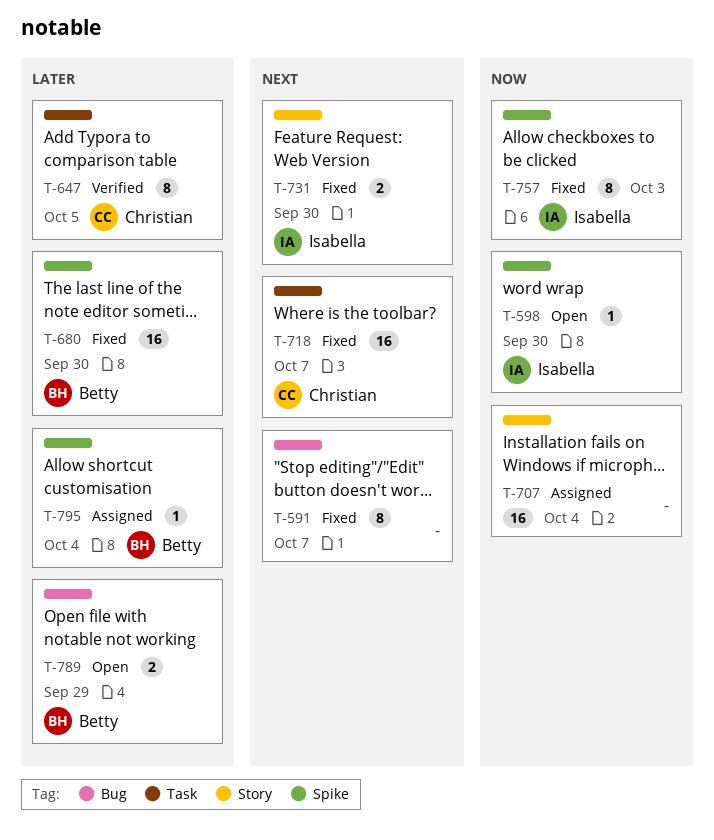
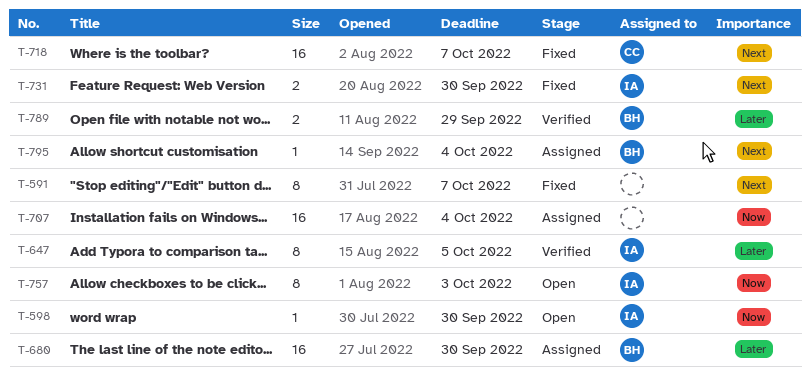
T-647, owner: Christian -> Isabella
T-680, status: Fixed -> Assigned
T-757, status: Fixed -> Open
T-789, status: Open -> Verified
T-795, priority: Later -> Next

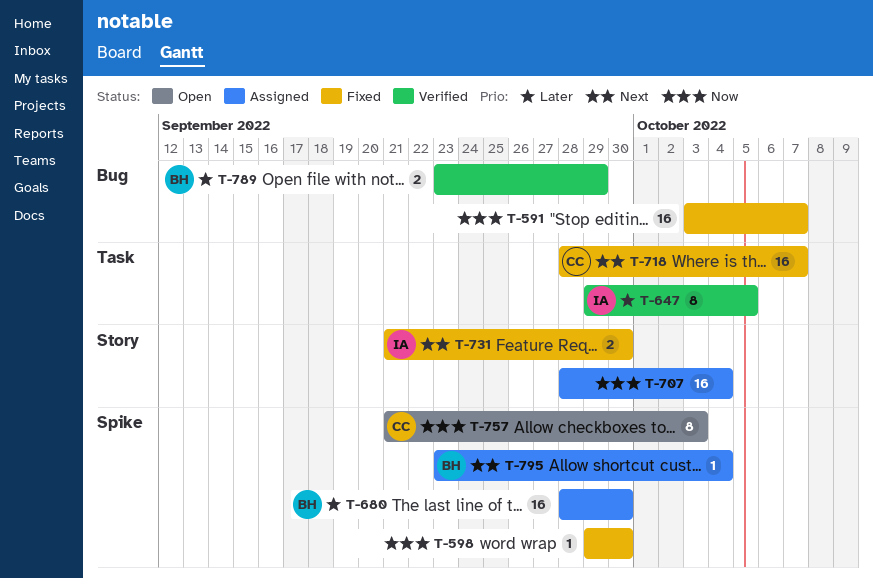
T-591, priority: Next -> Now
T-591, estimate: 8 -> 16
T-598, status: Open -> Fixed
T-598, owner: IA -> none
T-757, owner: IA -> CC

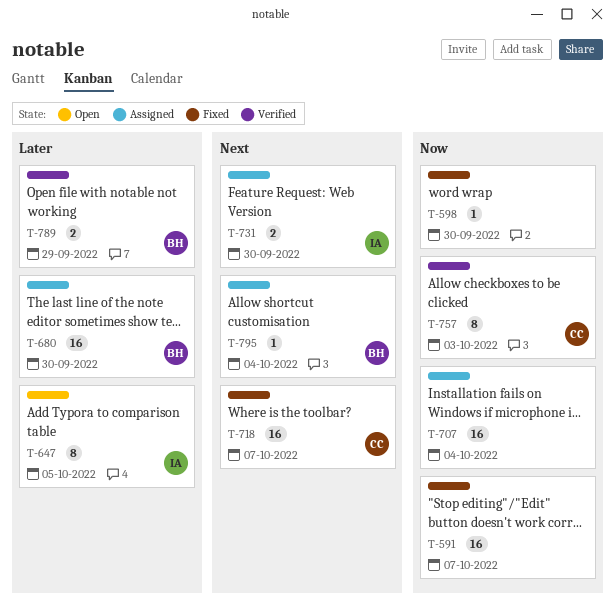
T-647, status: Verified -> Open
T-731, status: Fixed -> Assigned
T-757, status: Open -> Verified

